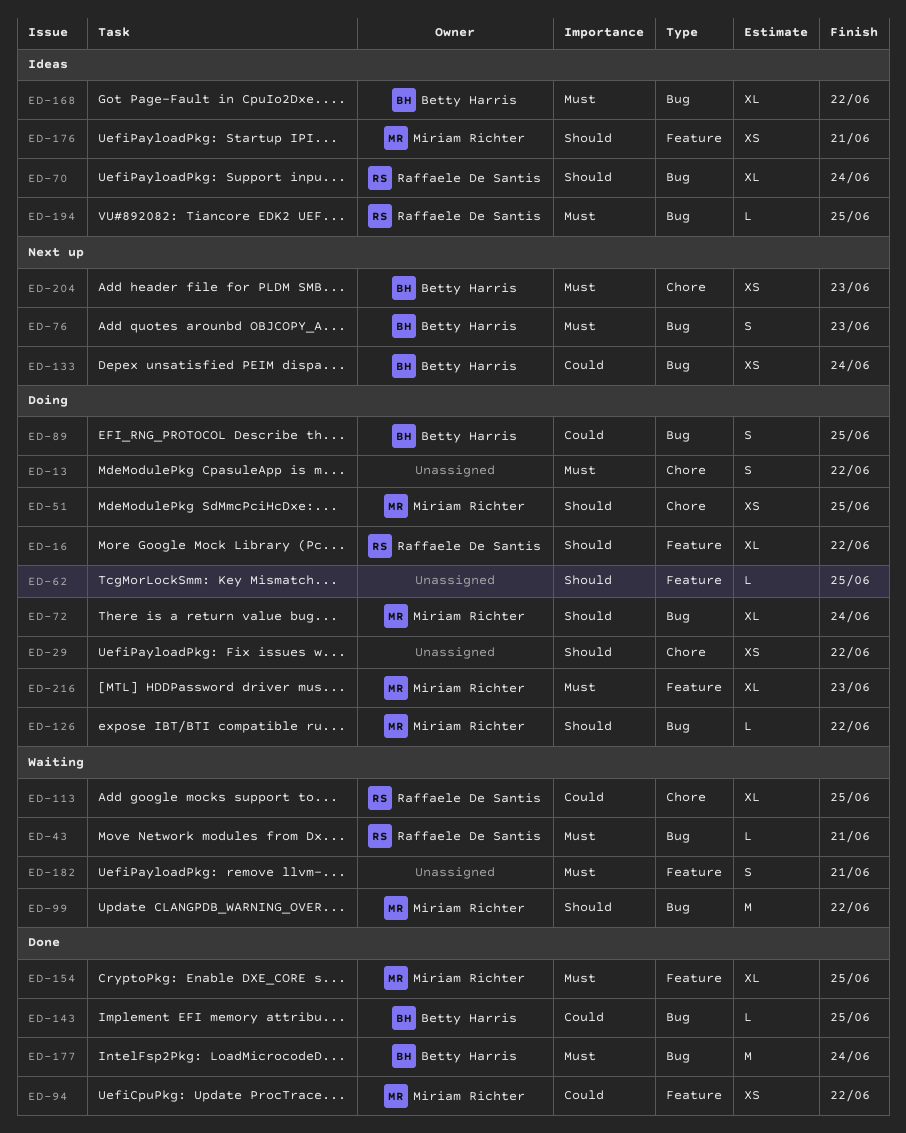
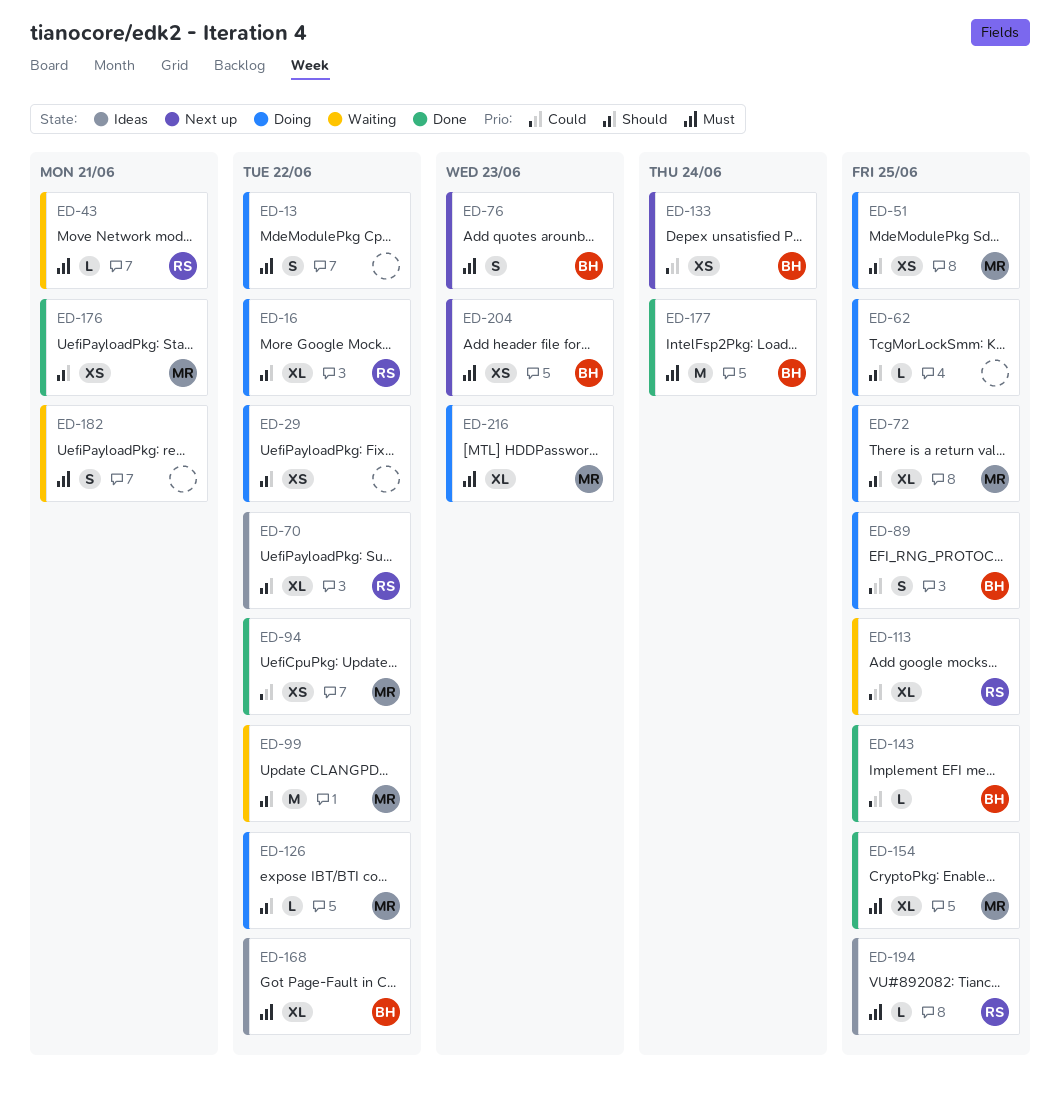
ED-70, due: Jun 24 -> Jun 22
ED-72, due: Jun 24 -> Jun 25
ED-176, status: Ideas -> Done

